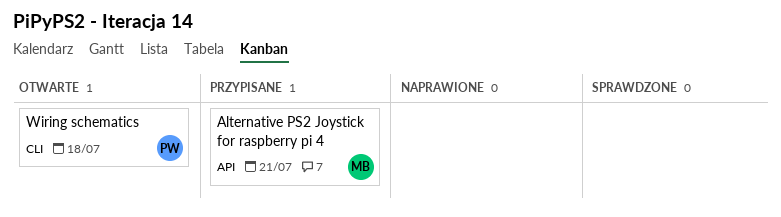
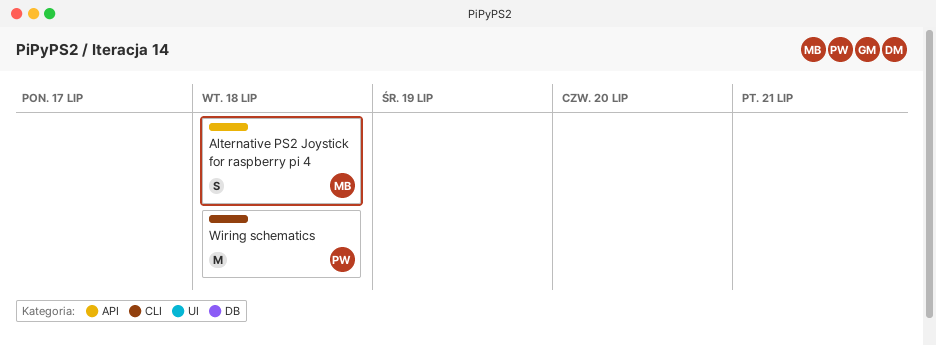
Alternative PS2 Joystick for raspberry pi 4, due: Jul 21 -> Jul 18

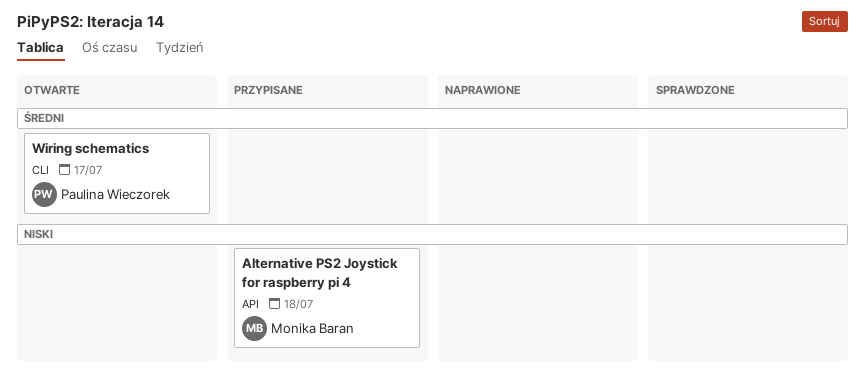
Wiring schematics, due: Jul 18 -> Jul 17

